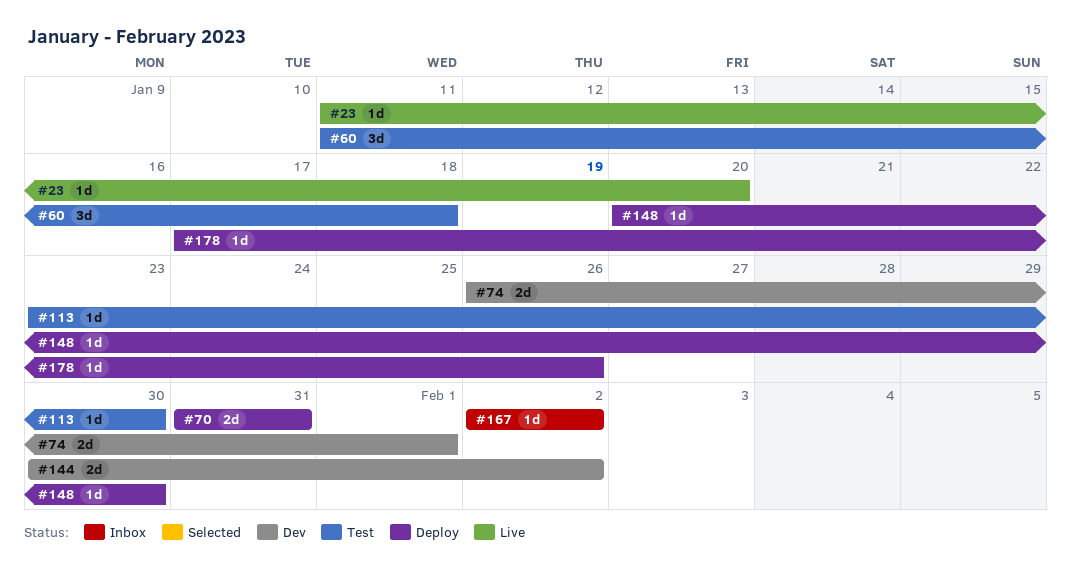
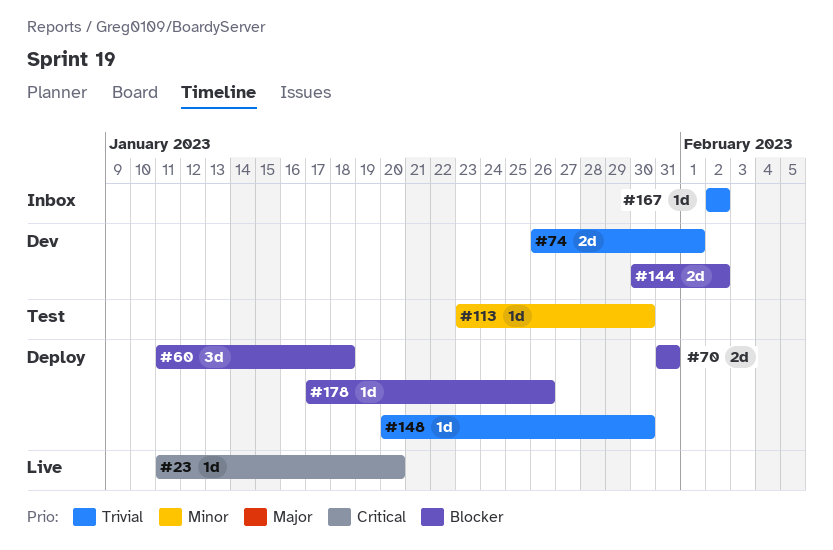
#60, status: Test -> Deploy

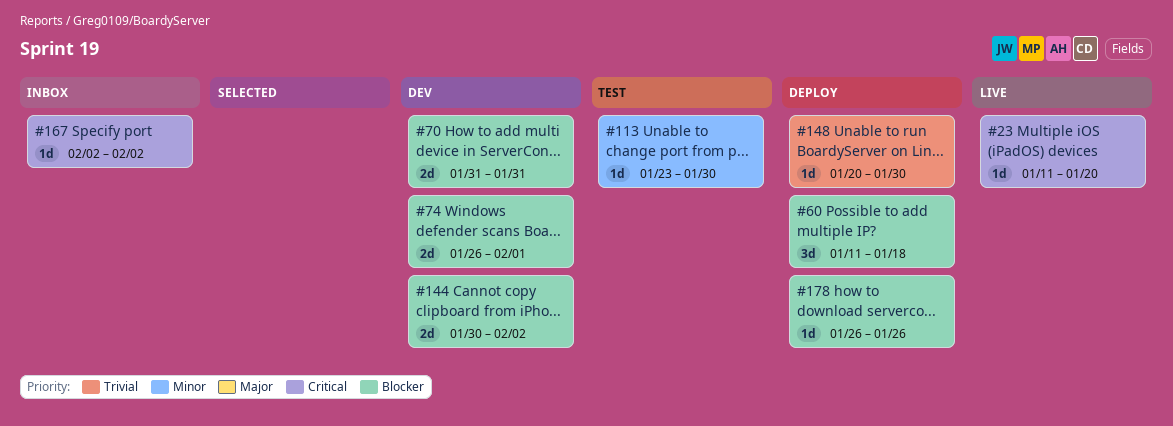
#70, status: Deploy -> Dev
#74, priority: Trivial -> Blocker
#167, priority: Trivial -> Critical
#178, start: Jan 17 -> Jan 26

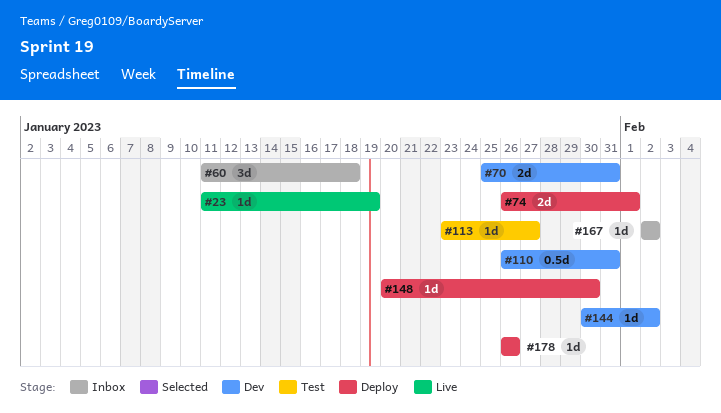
#23, due: Jan 20 -> Jan 19
#60, status: Deploy -> Inbox
#70, start: Jan 31 -> Jan 25
#74, status: Dev -> Deploy
#110: none -> present
#113, due: Jan 30 -> Jan 27
#144, estimate: 2d -> 1d

